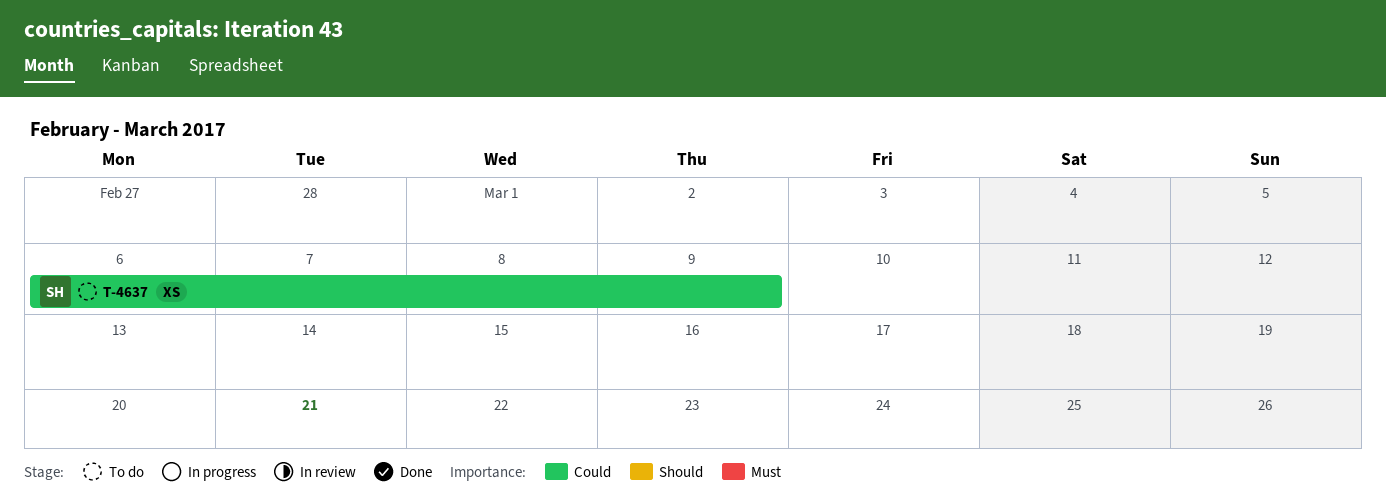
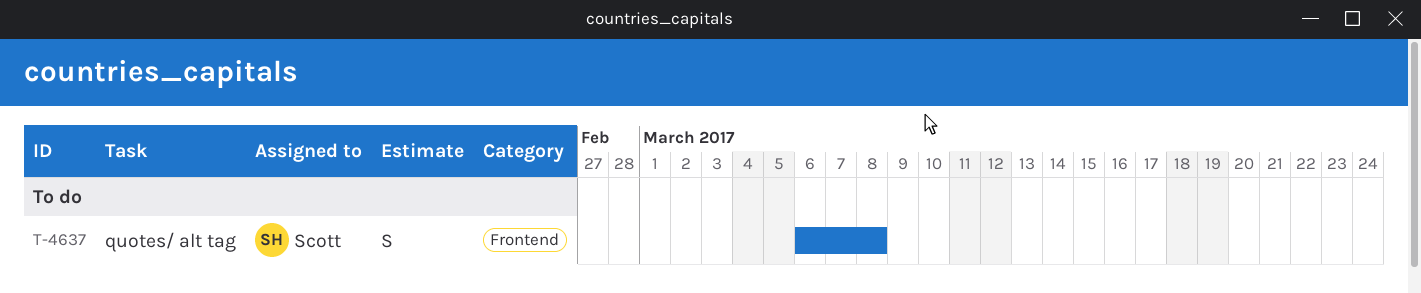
T-4637, estimate: XS -> S
T-4637, due: Mar 9 -> Mar 8

